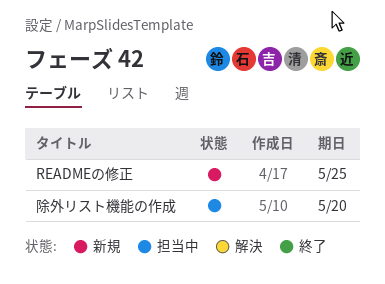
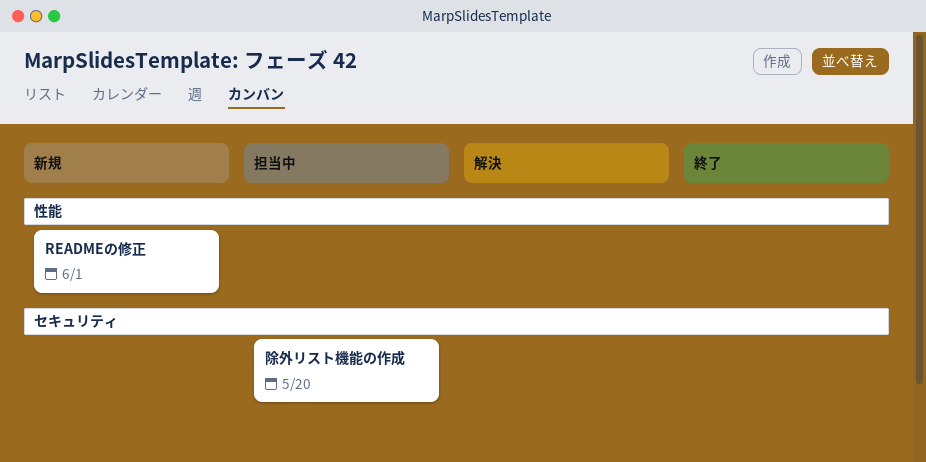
READMEの修正, due: May 25 -> Jun 1

